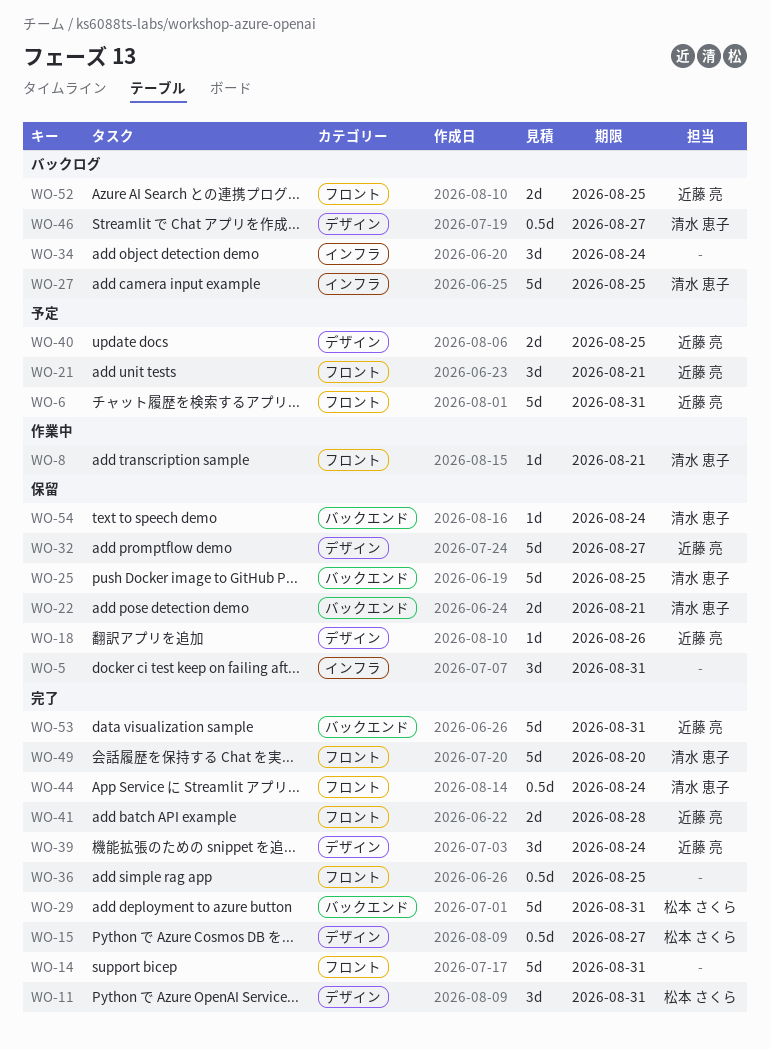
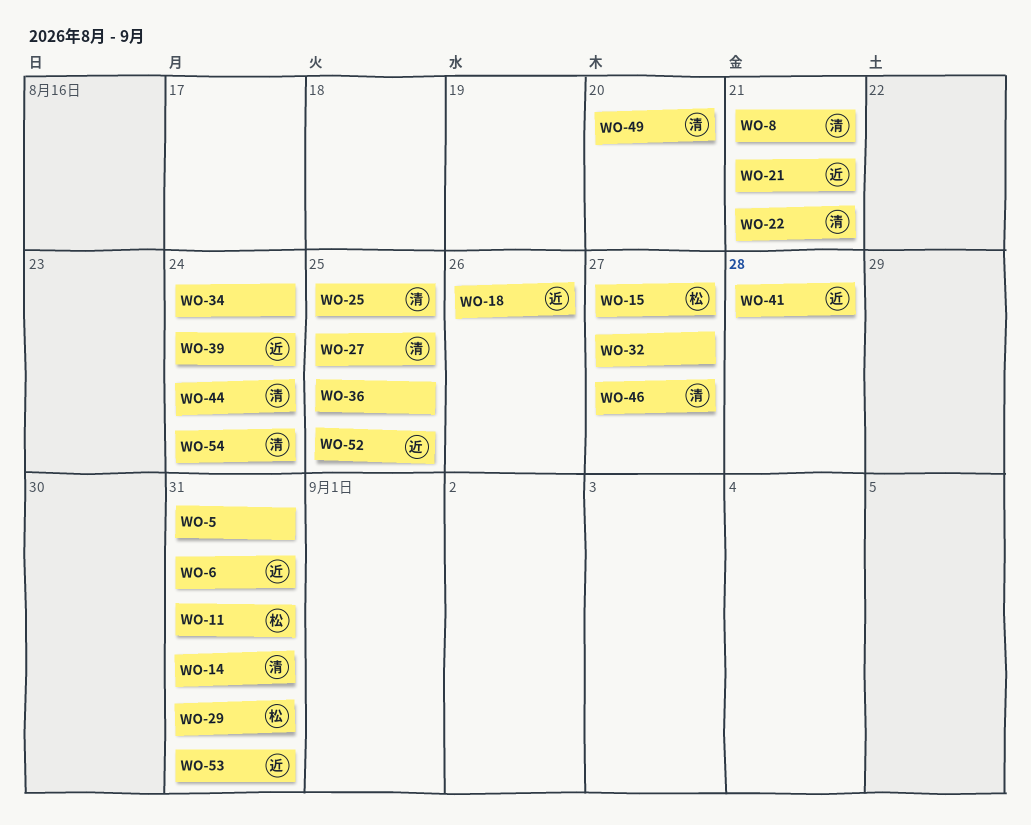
WO-14, owner: none -> 清水 恵子
WO-32, owner: 近藤 亮 -> none
WO-40: present -> none

